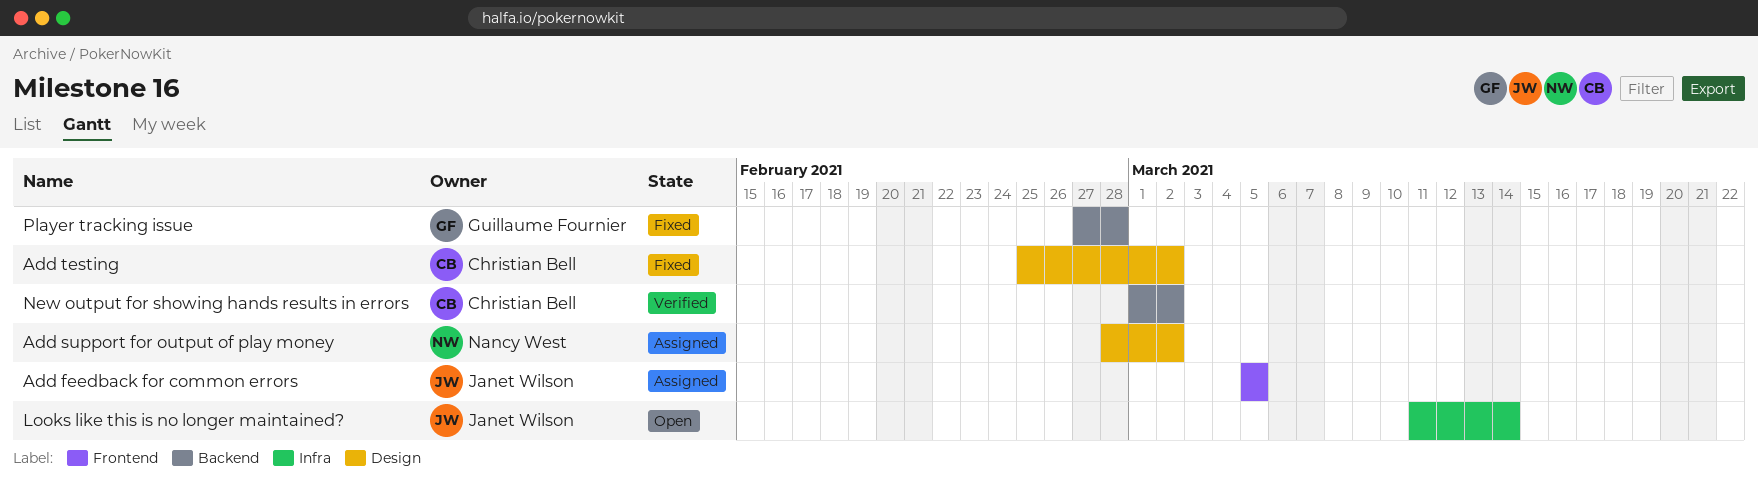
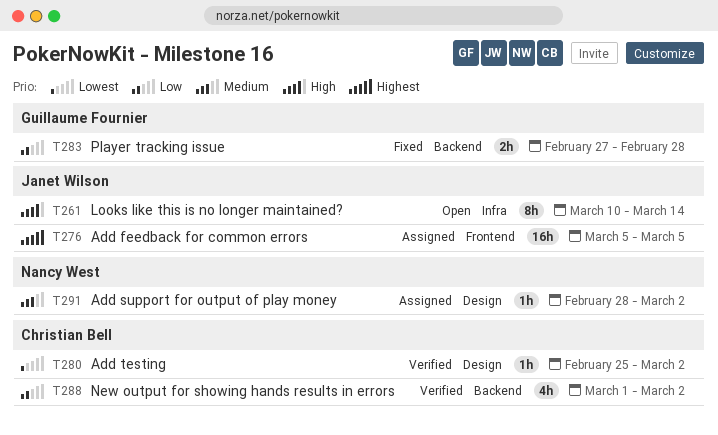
Add testing, status: Fixed -> Verified
Looks like this is no longer maintained?, start: Mar 11 -> Mar 10

